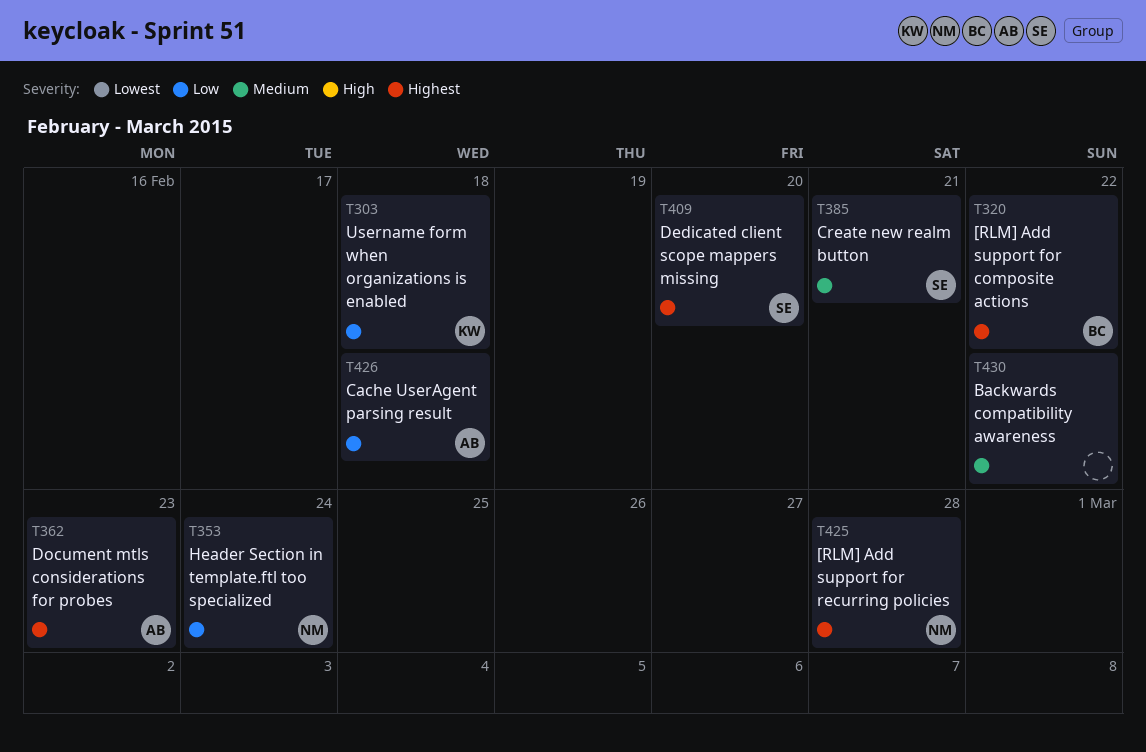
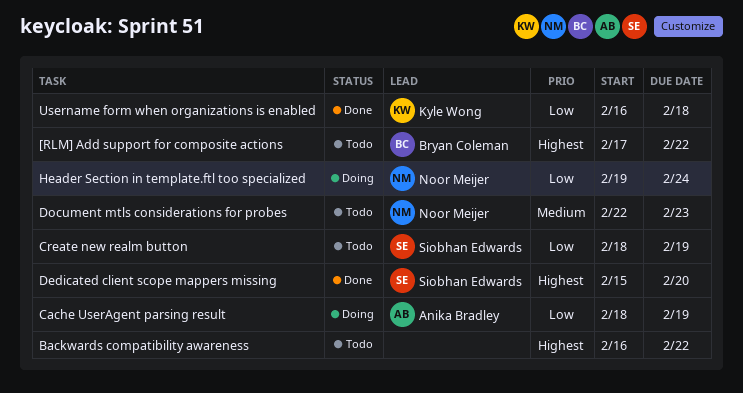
[RLM] Add support for recurring policies: present -> none
Backwards compatibility awareness, priority: Medium -> Highest
Cache UserAgent parsing result, due: Feb 18 -> Feb 19
Create new realm button, priority: Medium -> Low
Create new realm button, due: Feb 21 -> Feb 19
Document mtls considerations for probes, owner: Anika Bradley -> Noor Meijer
Document mtls considerations for probes, priority: Highest -> Medium

